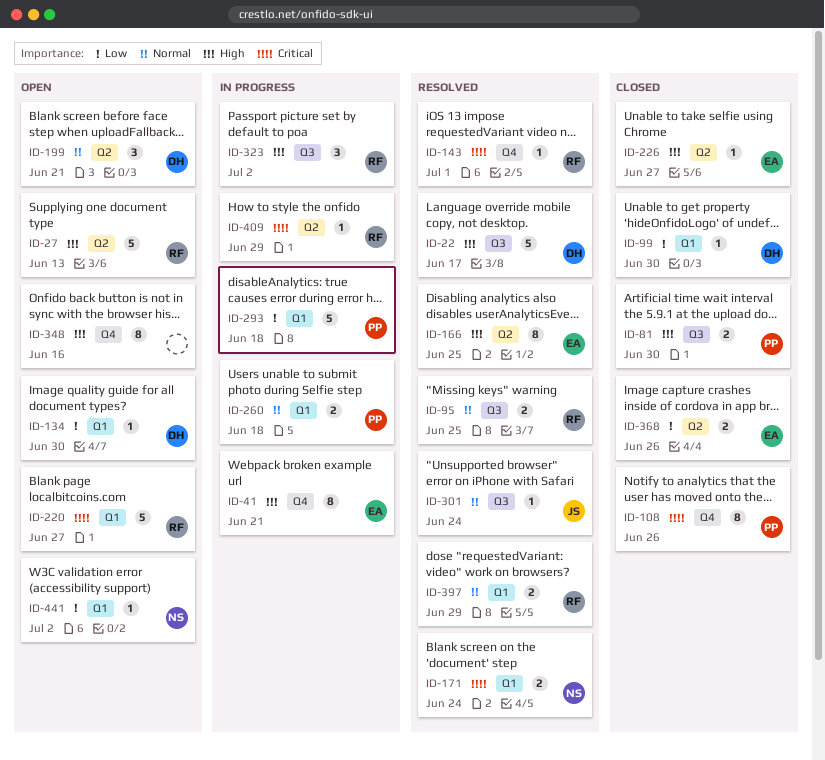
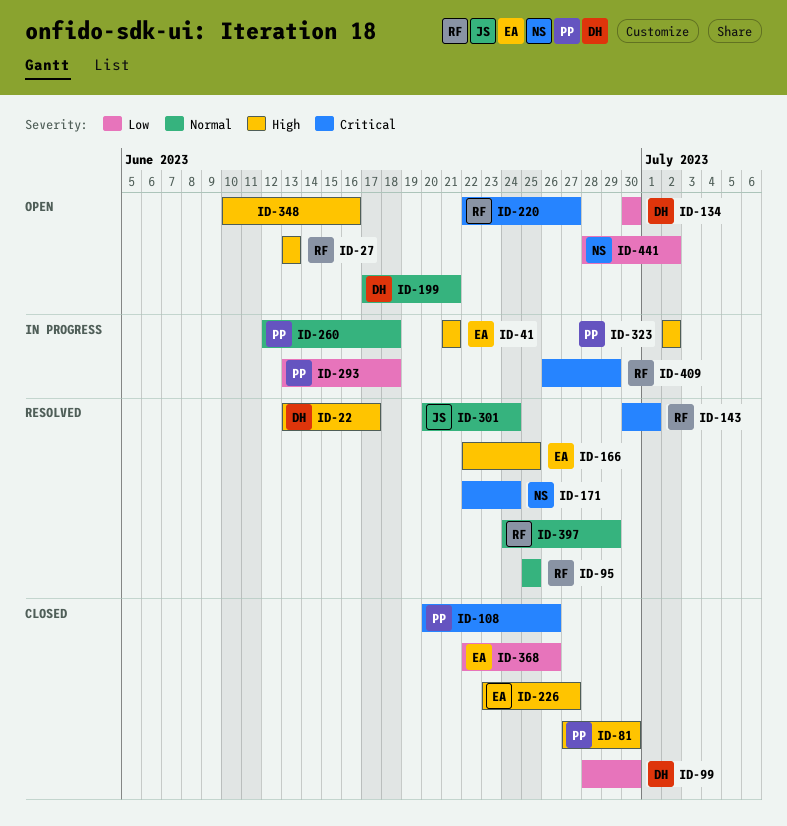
ID-323, owner: RF -> PP

